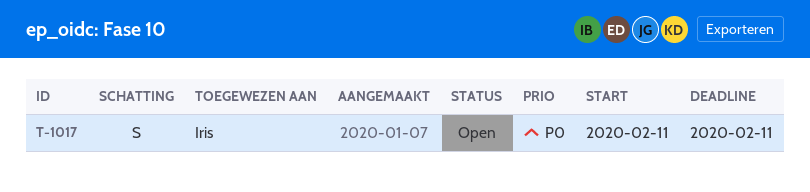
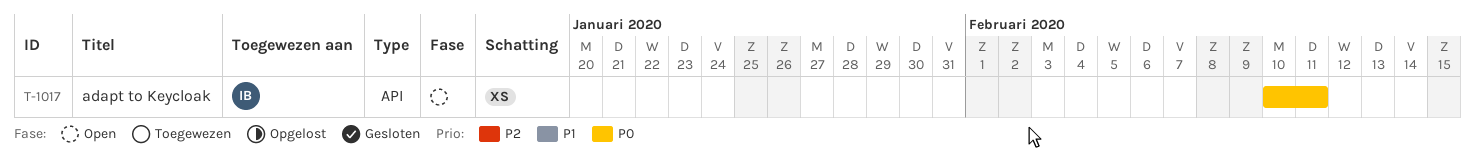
T-1017, estimate: S -> XS
T-1017, start: Feb 11 -> Feb 10

